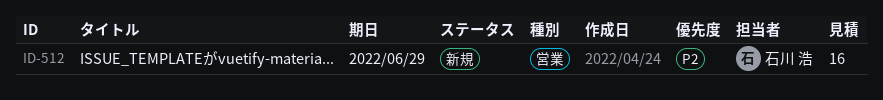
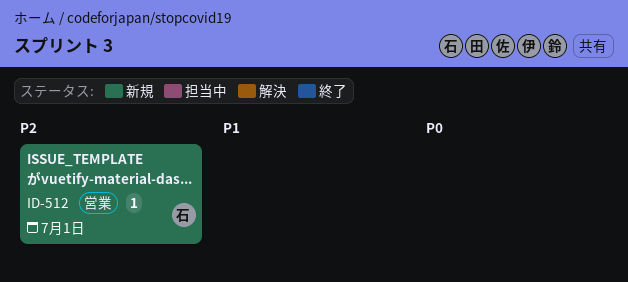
ID-512, estimate: 16 -> 1
ID-512, due: Jun 29 -> Jul 1

